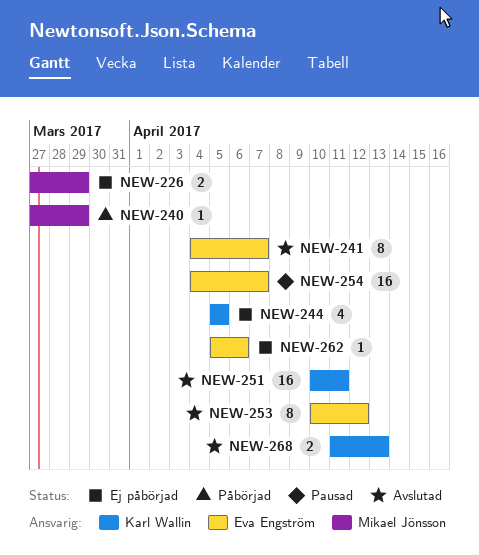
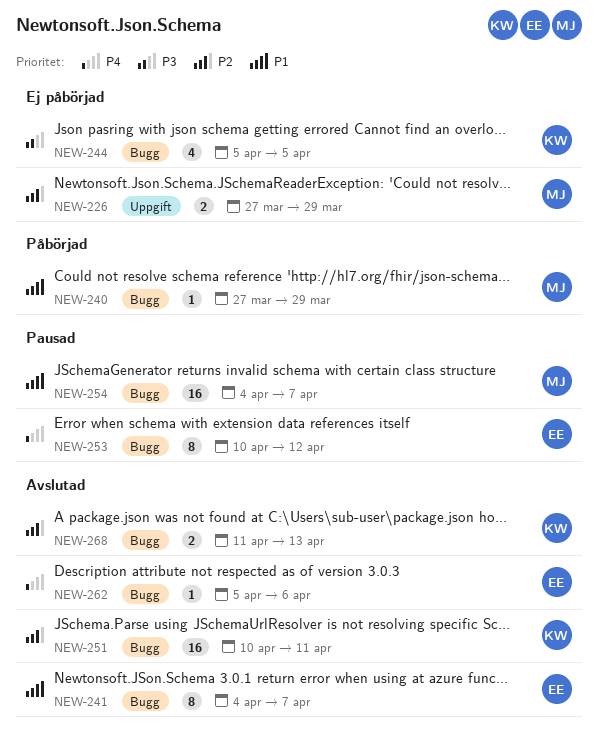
NEW-253, status: Avslutad -> Pausad
NEW-254, owner: Eva Engström -> Mikael Jönsson
NEW-262, status: Ej påbörjad -> Avslutad

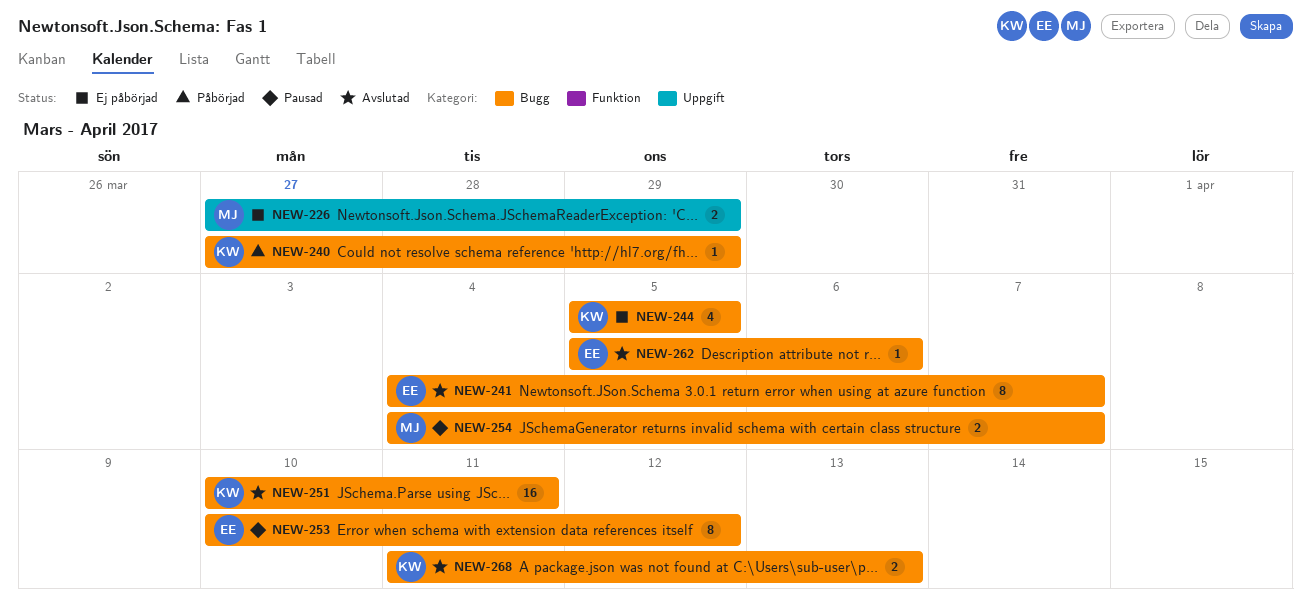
NEW-240, owner: MJ -> KW
NEW-254, estimate: 16 -> 2

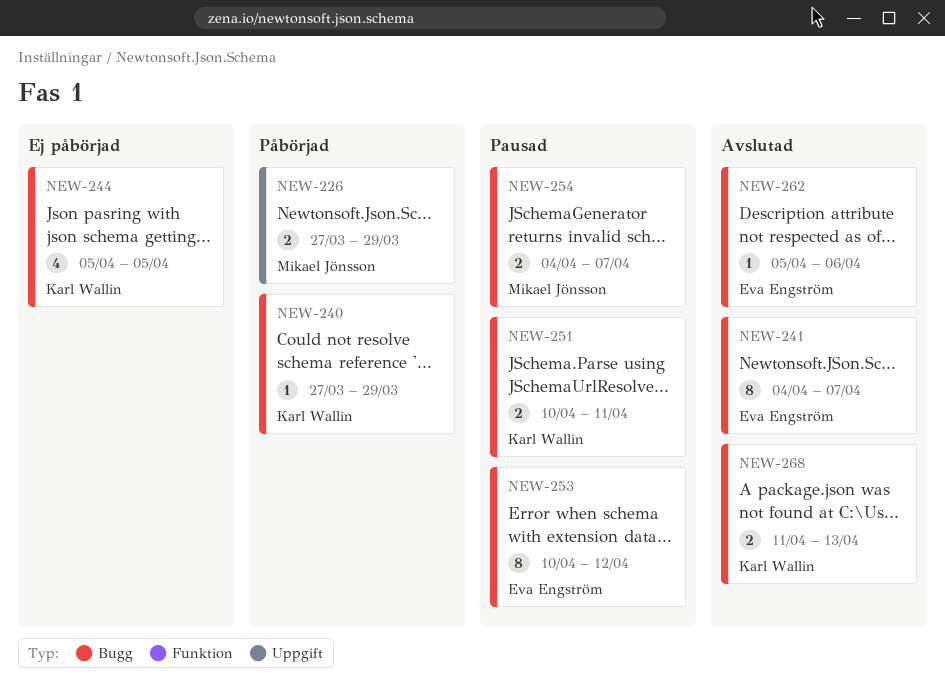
NEW-226, status: Ej påbörjad -> Påbörjad
NEW-251, status: Avslutad -> Pausad
NEW-251, estimate: 16 -> 2

